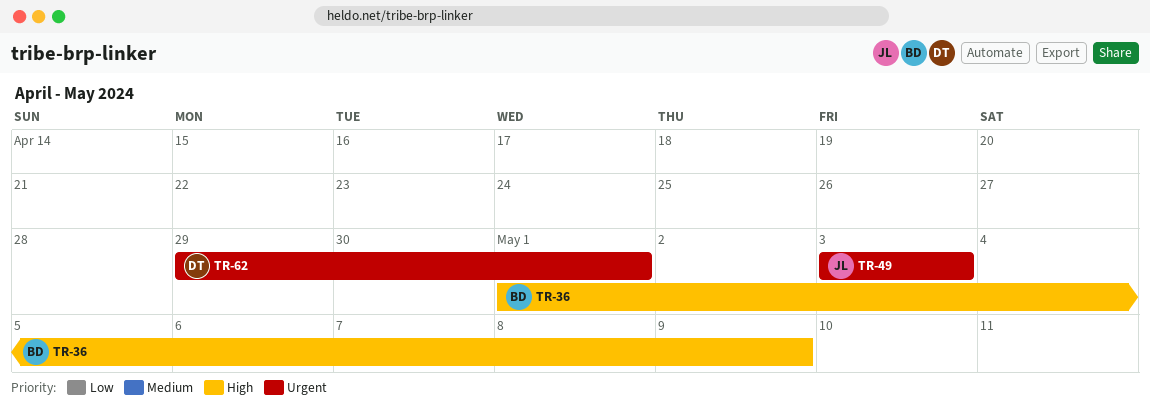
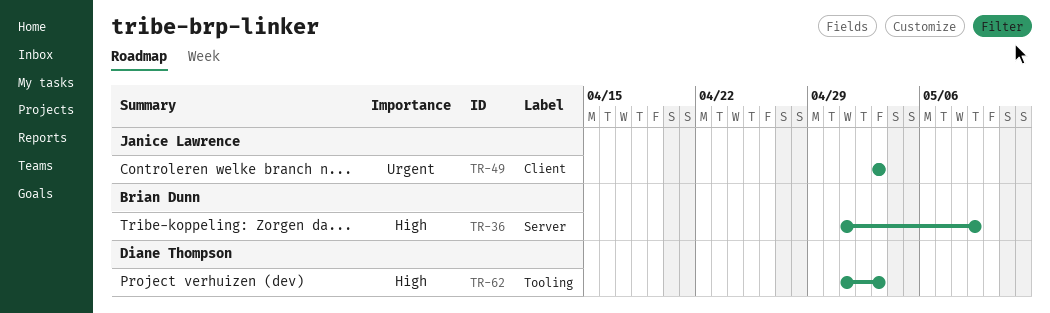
TR-62, priority: Urgent -> High
TR-62, start: Apr 29 -> May 1
TR-62, due: May 1 -> May 3

